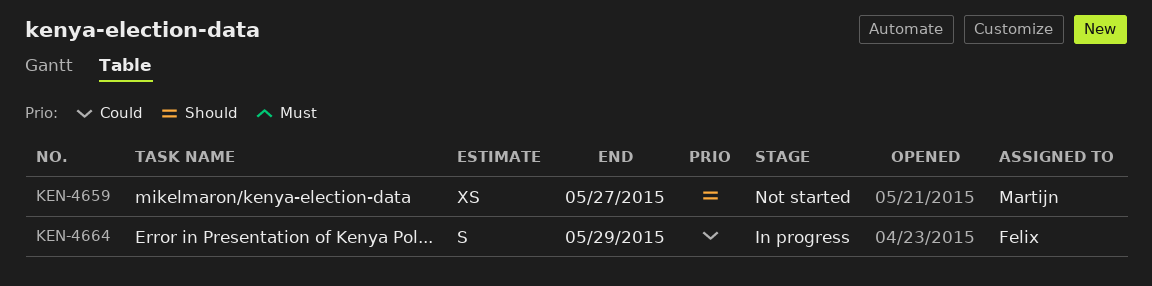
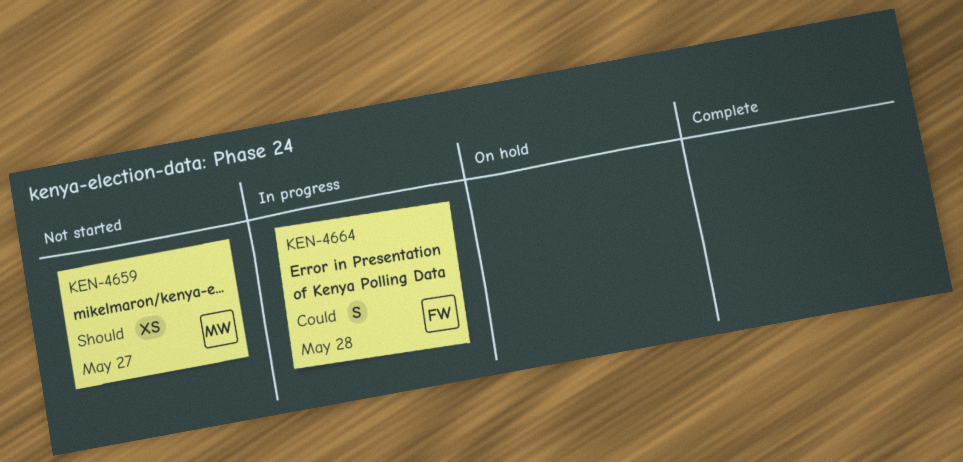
KEN-4664, due: May 29 -> May 28

